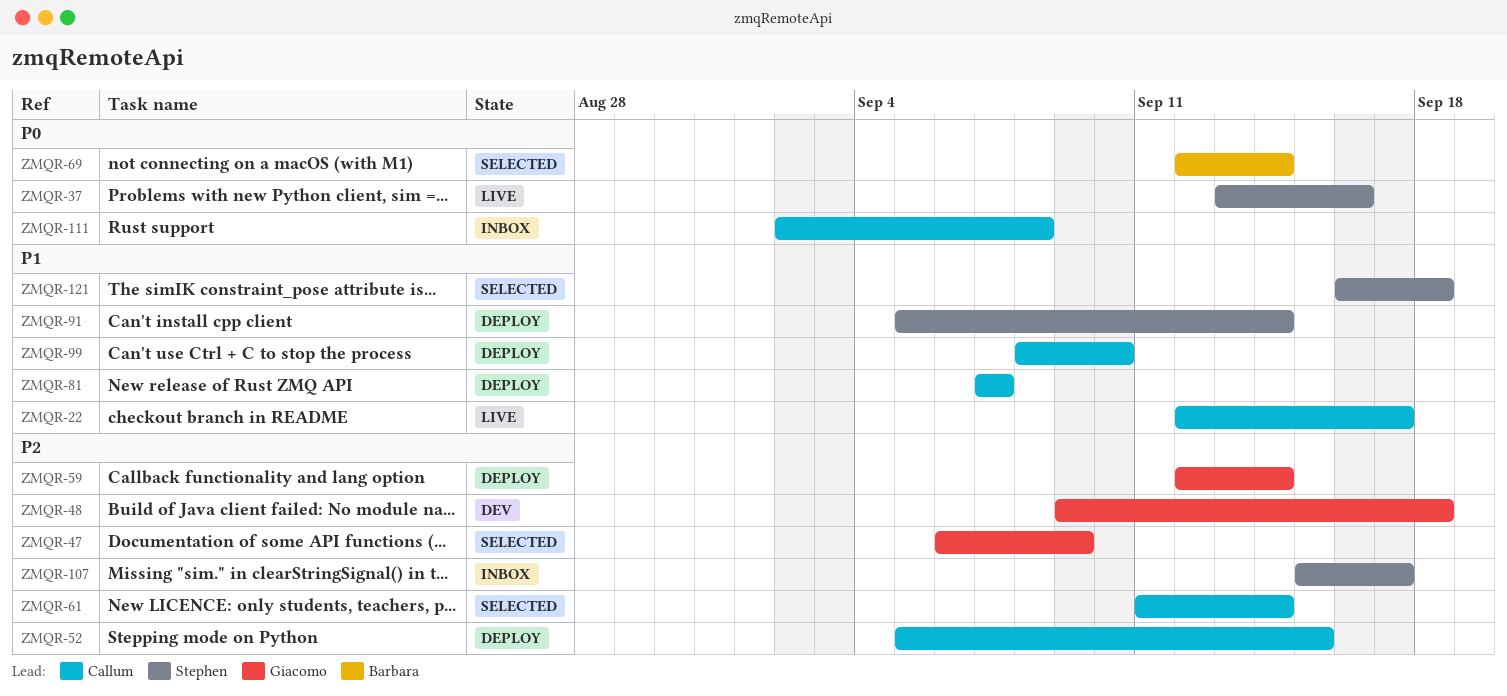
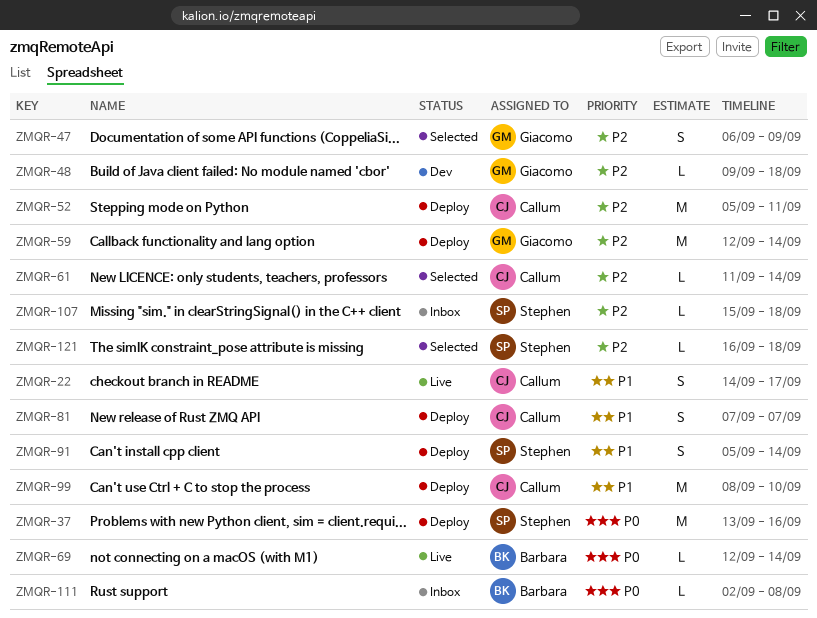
ZMQR-22, start: Sep 12 -> Sep 14
ZMQR-37, status: Live -> Deploy
ZMQR-52, due: Sep 15 -> Sep 11
ZMQR-69, status: Selected -> Live
ZMQR-107, due: Sep 17 -> Sep 18
ZMQR-111, owner: Callum -> Barbara
ZMQR-121, priority: P1 -> P2

